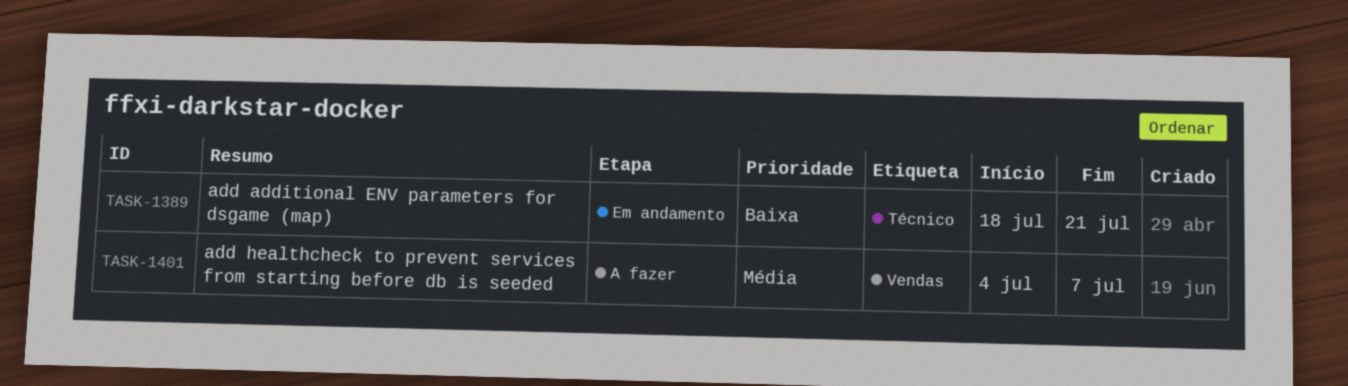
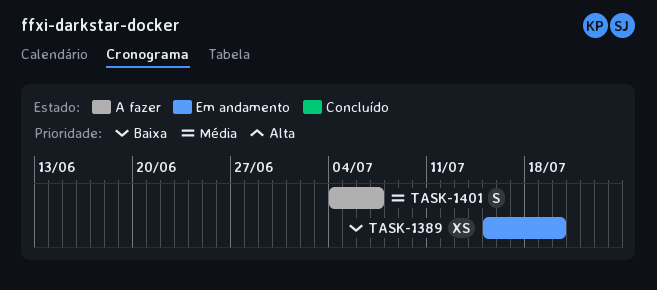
TASK-1389, start: Jul 18 -> Jul 15
TASK-1389, due: Jul 21 -> Jul 20

